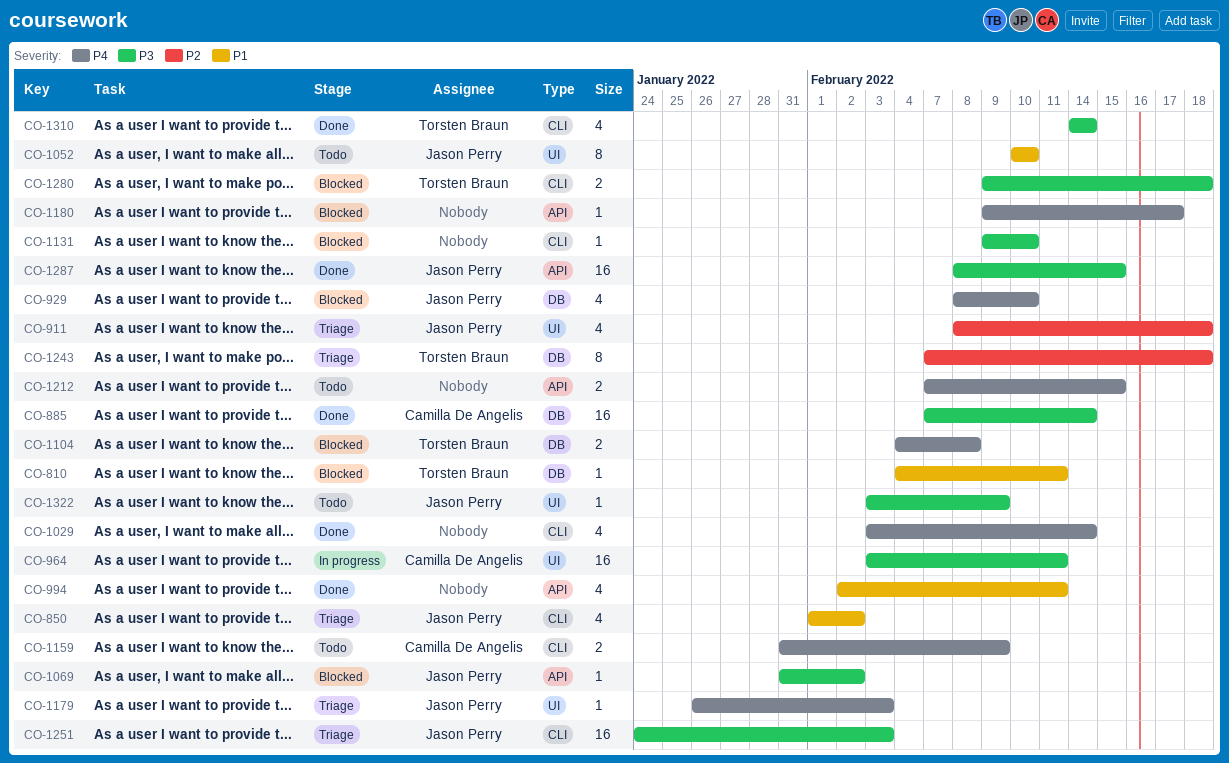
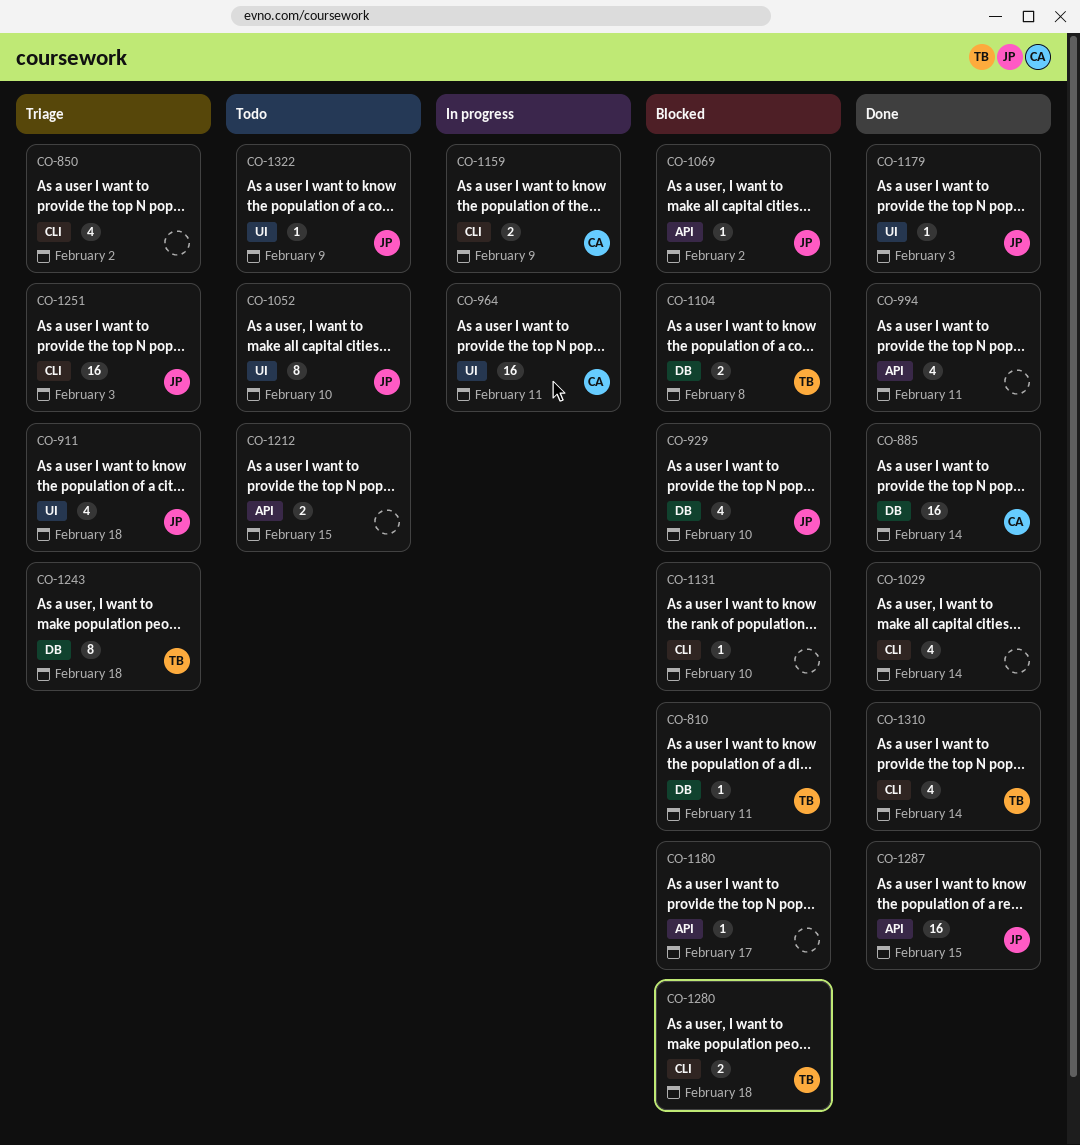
CO-850, owner: Jason Perry -> none
CO-1159, status: Todo -> In progress
CO-1179, status: Triage -> Done

